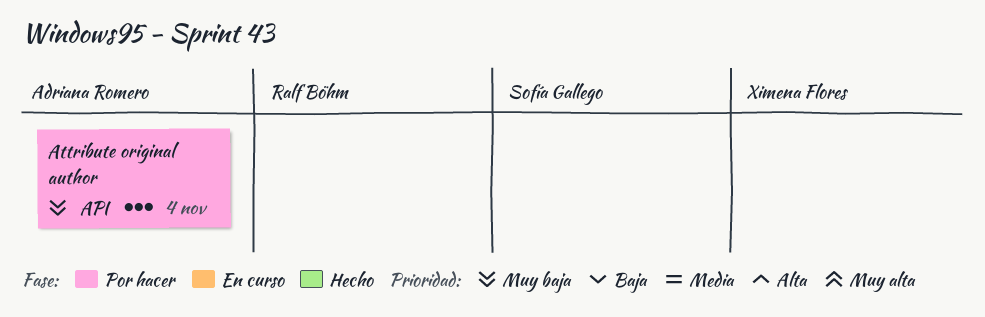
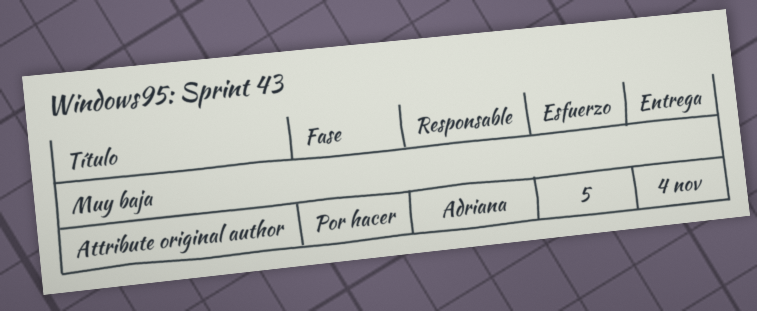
Attribute original author, estimate: 3 -> 5

